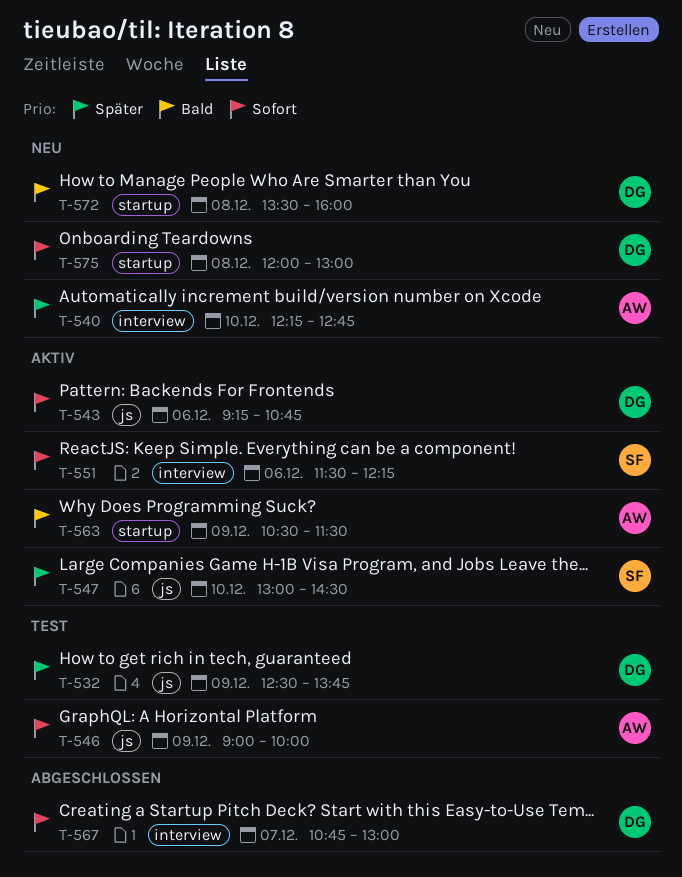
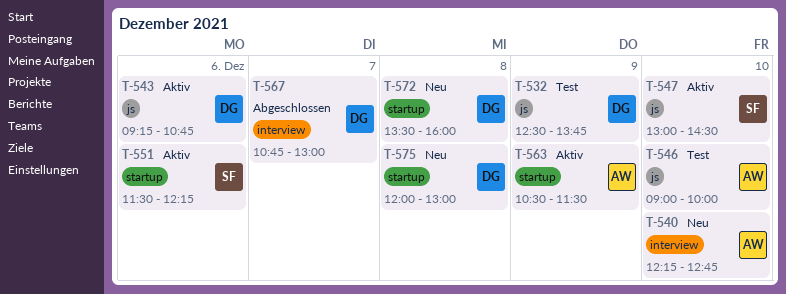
T-546, day: Dec 9 -> Dec 10
T-551, label: interview -> startup

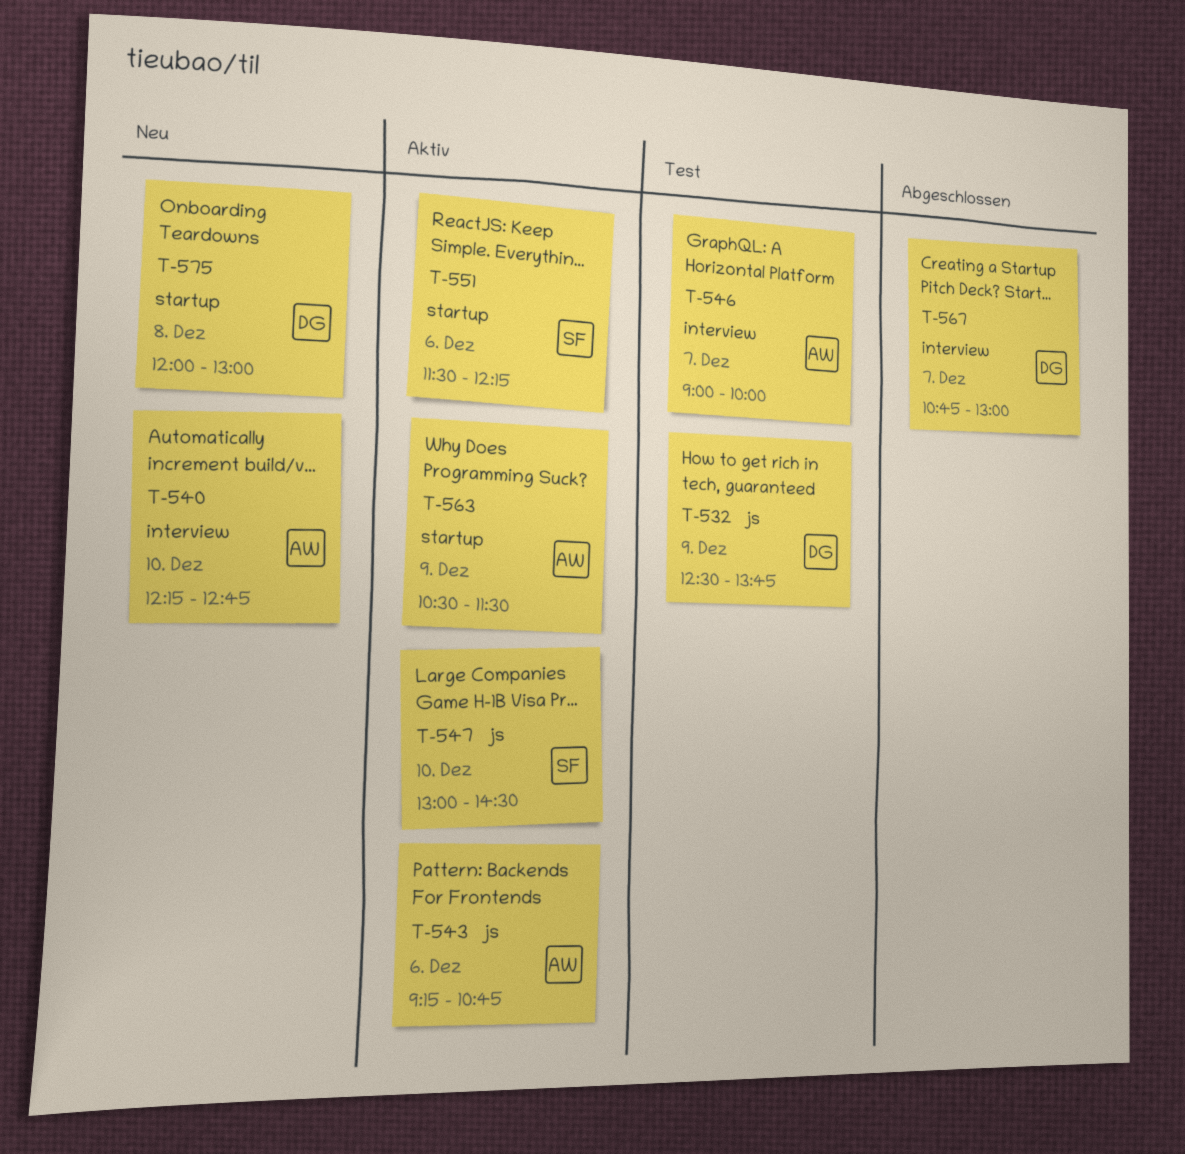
T-543, owner: DG -> AW
T-546, label: js -> interview
T-546, day: Dec 10 -> Dec 7
T-572: present -> none

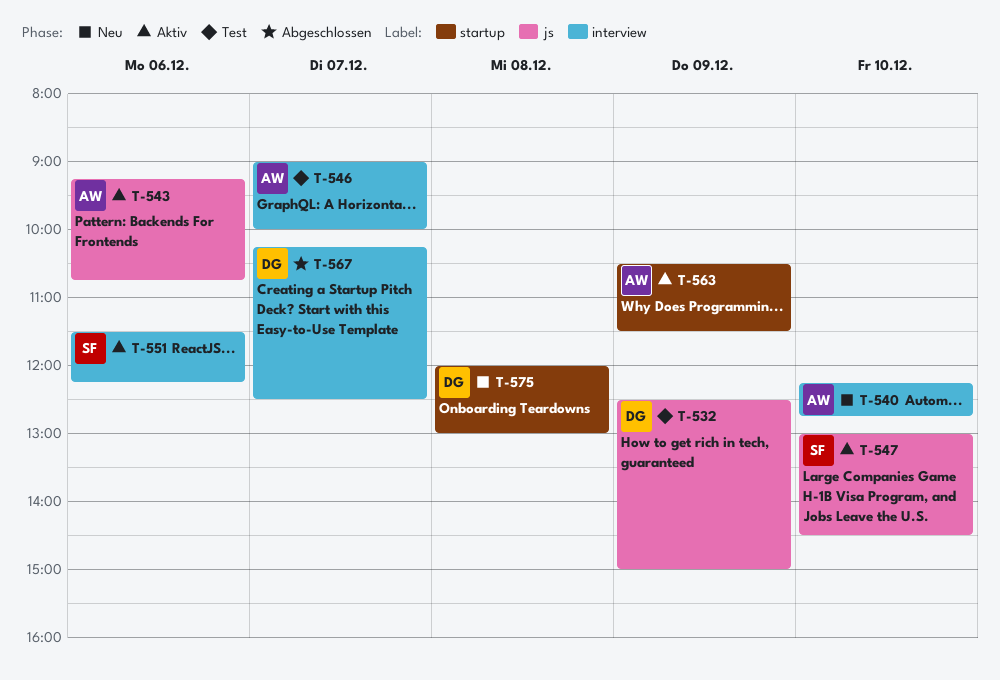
T-532, ends: 13:45 -> 15:00
T-551, label: startup -> interview
T-567, begins: 10:45 -> 10:15
T-567, ends: 13:00 -> 12:30

